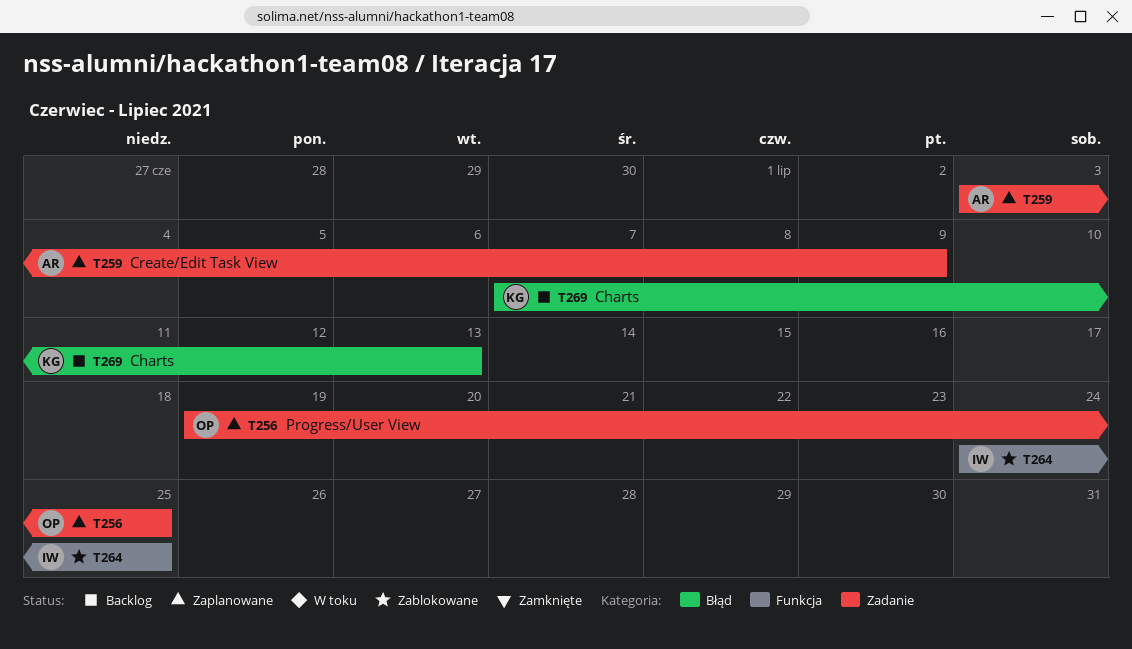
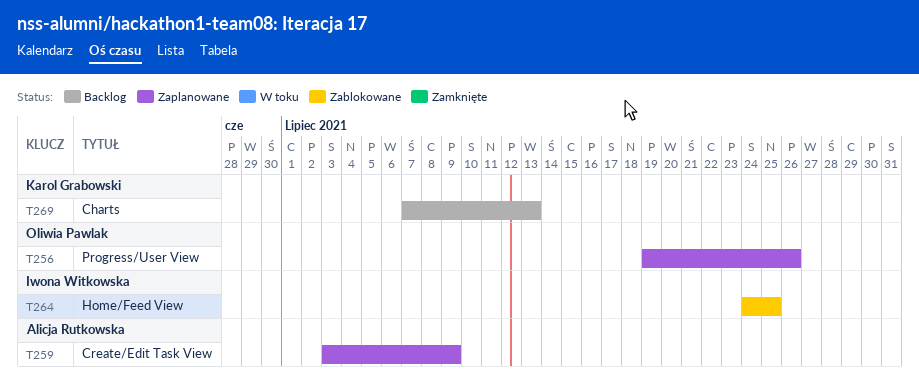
T256, due: Jul 25 -> Jul 26

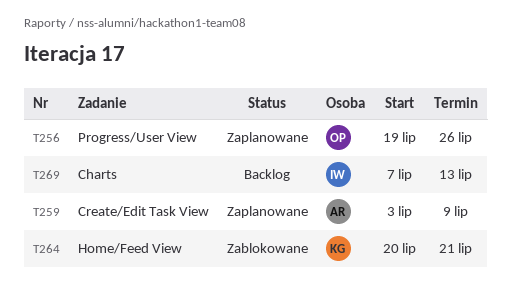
T264, owner: Iwona Witkowska -> Karol Grabowski
T264, start: Jul 24 -> Jul 20
T264, due: Jul 25 -> Jul 21
T269, owner: Karol Grabowski -> Iwona Witkowska

